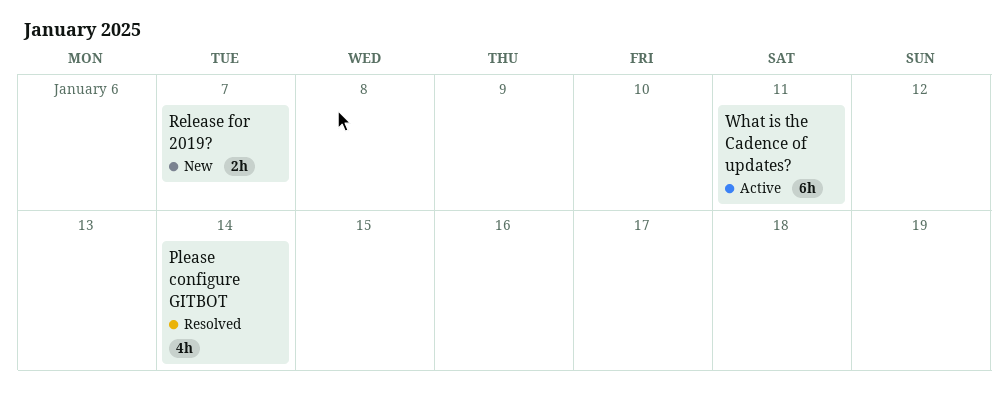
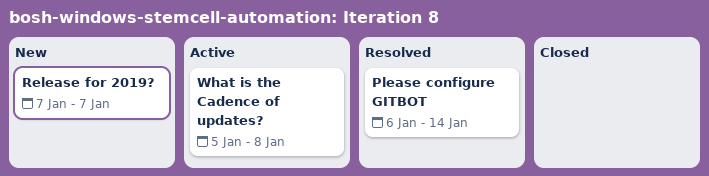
What is the Cadence of updates?, due: Jan 11 -> Jan 8

